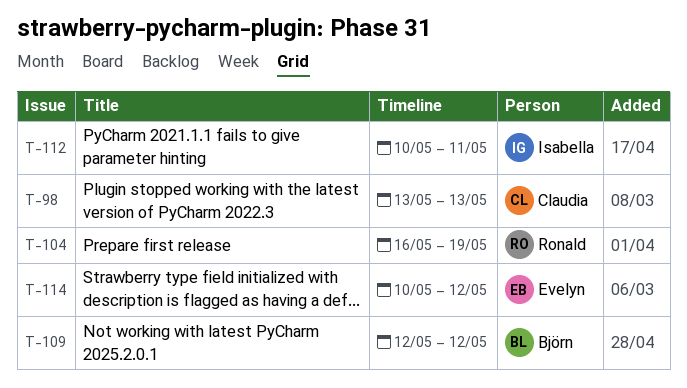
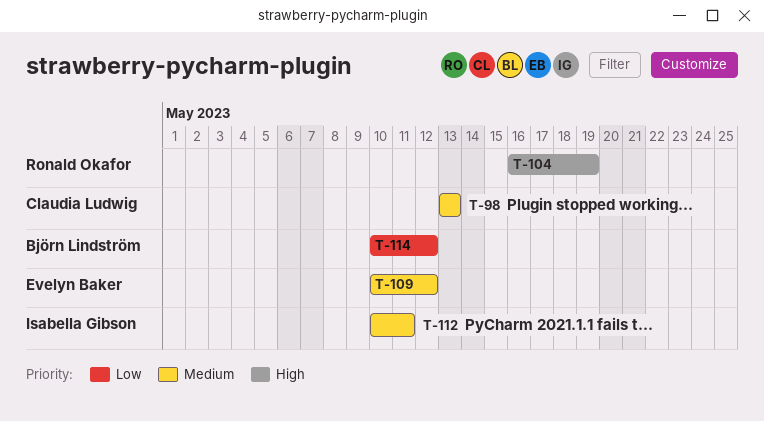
T-109, owner: Björn Lindström -> Evelyn Baker
T-109, start: May 12 -> May 10
T-114, owner: Evelyn Baker -> Björn Lindström

